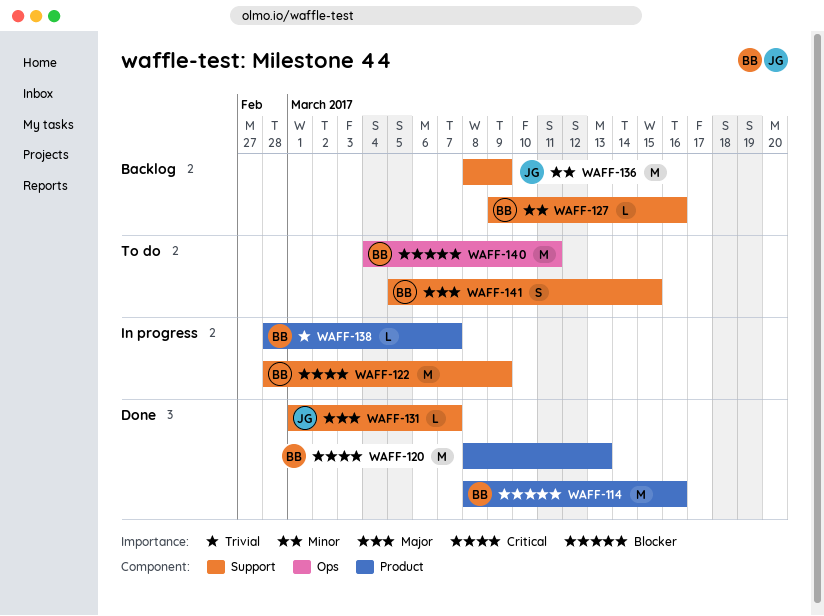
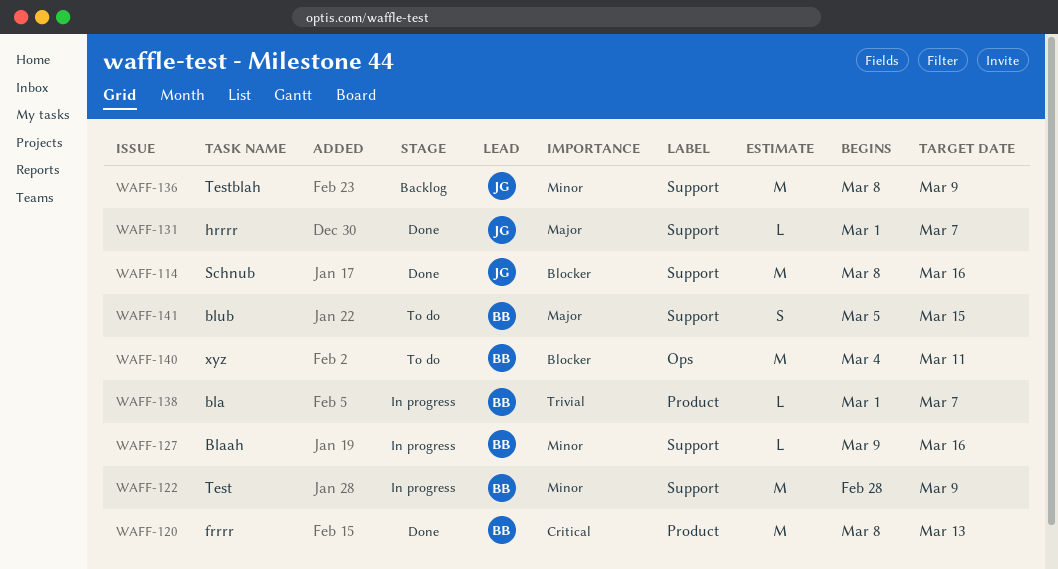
WAFF-114, owner: BB -> JG
WAFF-114, label: Product -> Support
WAFF-122, priority: Critical -> Minor
WAFF-127, status: Backlog -> In progress
WAFF-138, start: Feb 28 -> Mar 1

